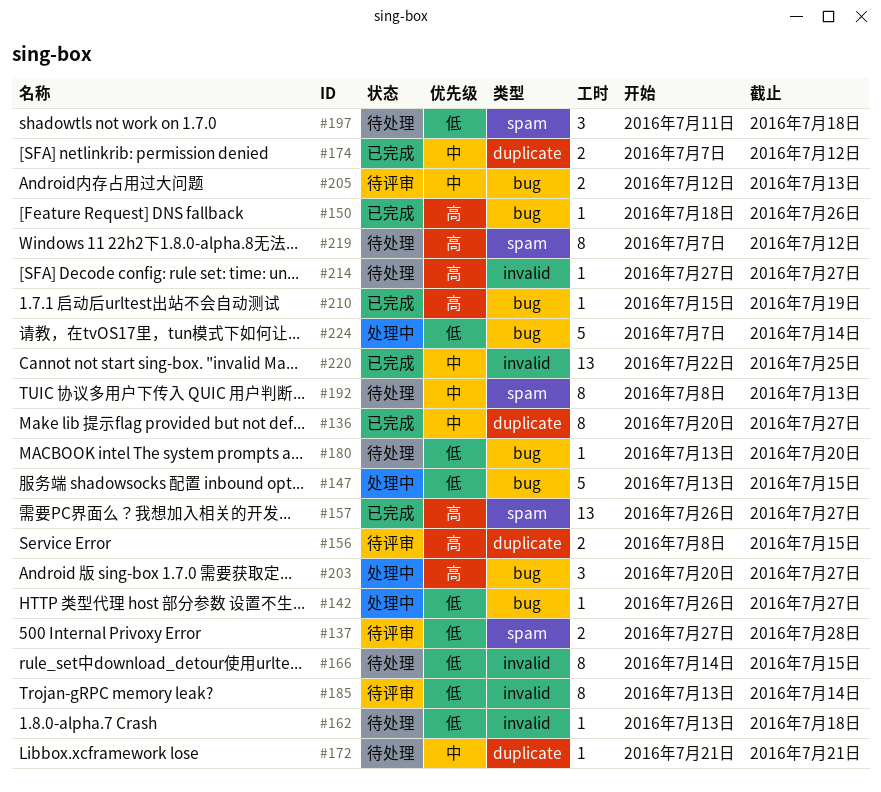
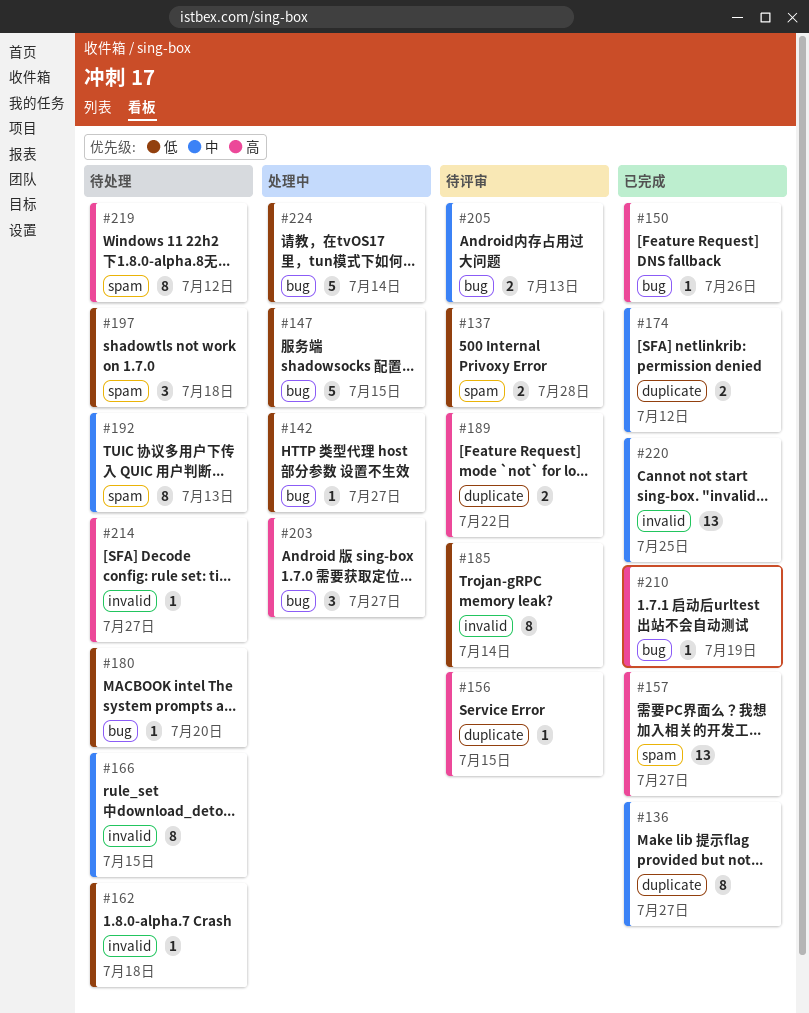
#156, estimate: 2 -> 1
#166, priority: 低 -> 中
#172: present -> none
#189: none -> present

